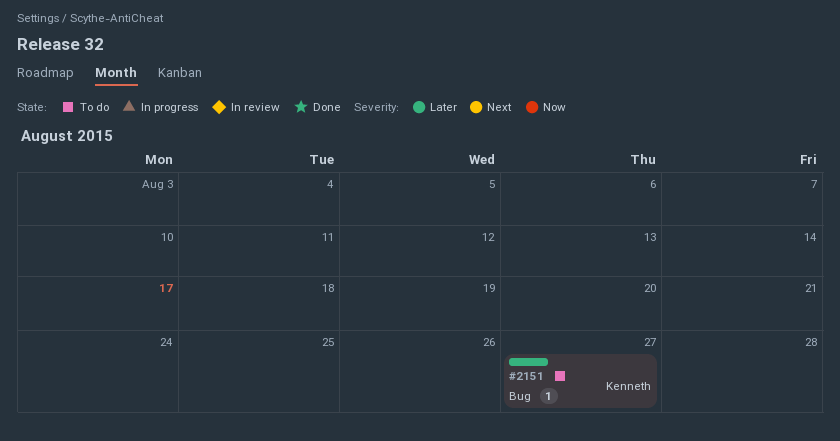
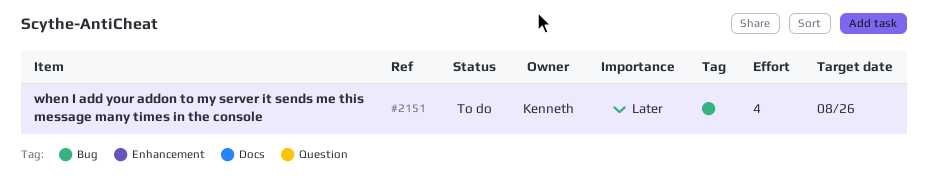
#2151, estimate: 1 -> 4
#2151, due: Aug 27 -> Aug 26

